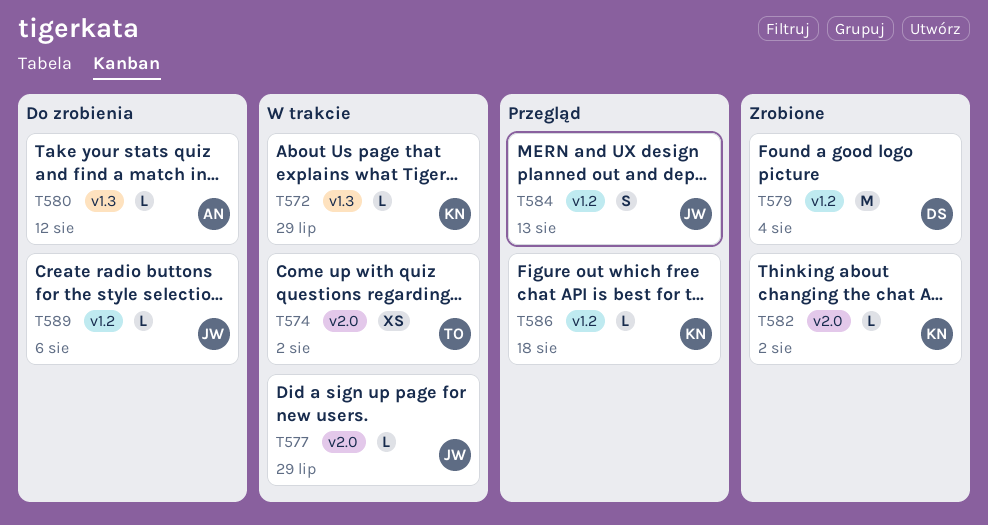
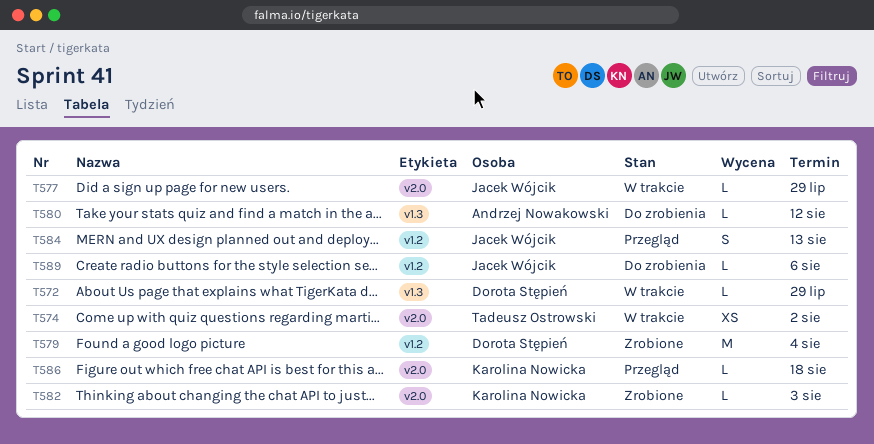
T572, owner: Karolina Nowicka -> Dorota Stępień
T582, due: Aug 2 -> Aug 3
T586, label: v1.2 -> v2.0

